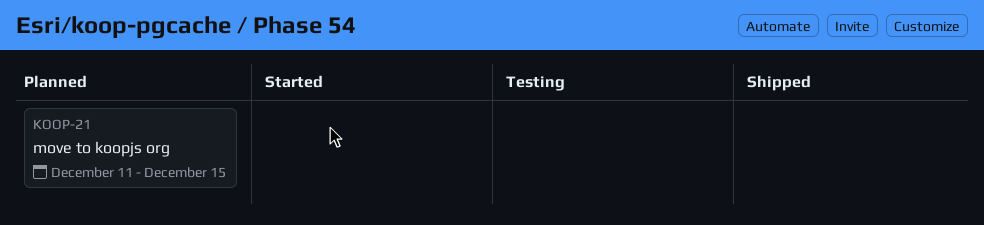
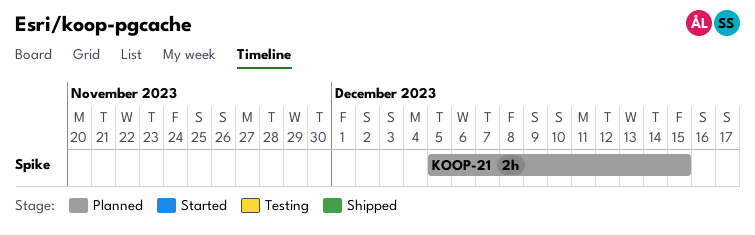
KOOP-21, start: Dec 11 -> Dec 5

